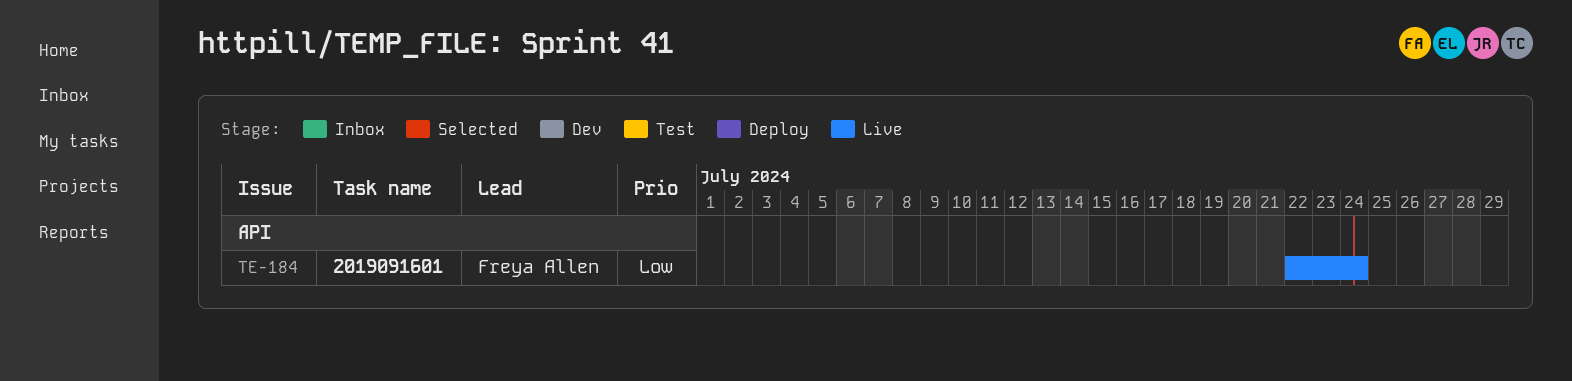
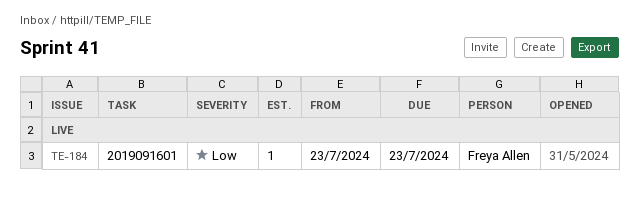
TE-184, start: Jul 22 -> Jul 23
TE-184, due: Jul 24 -> Jul 23

